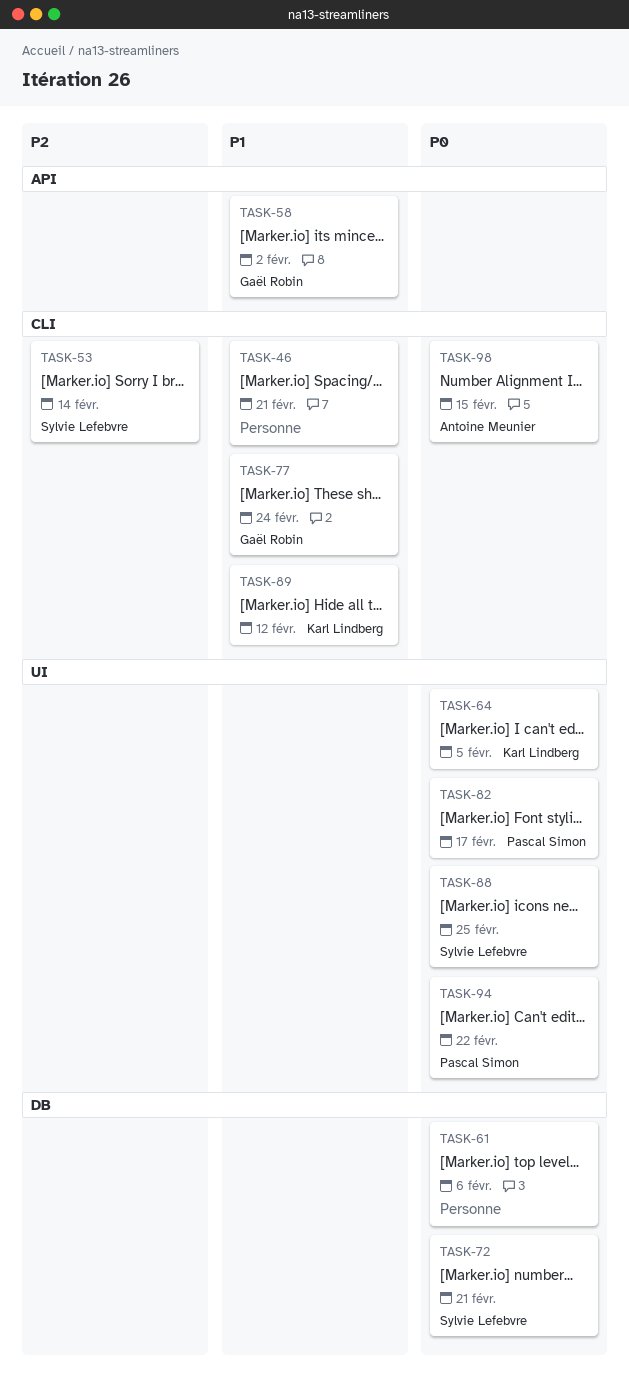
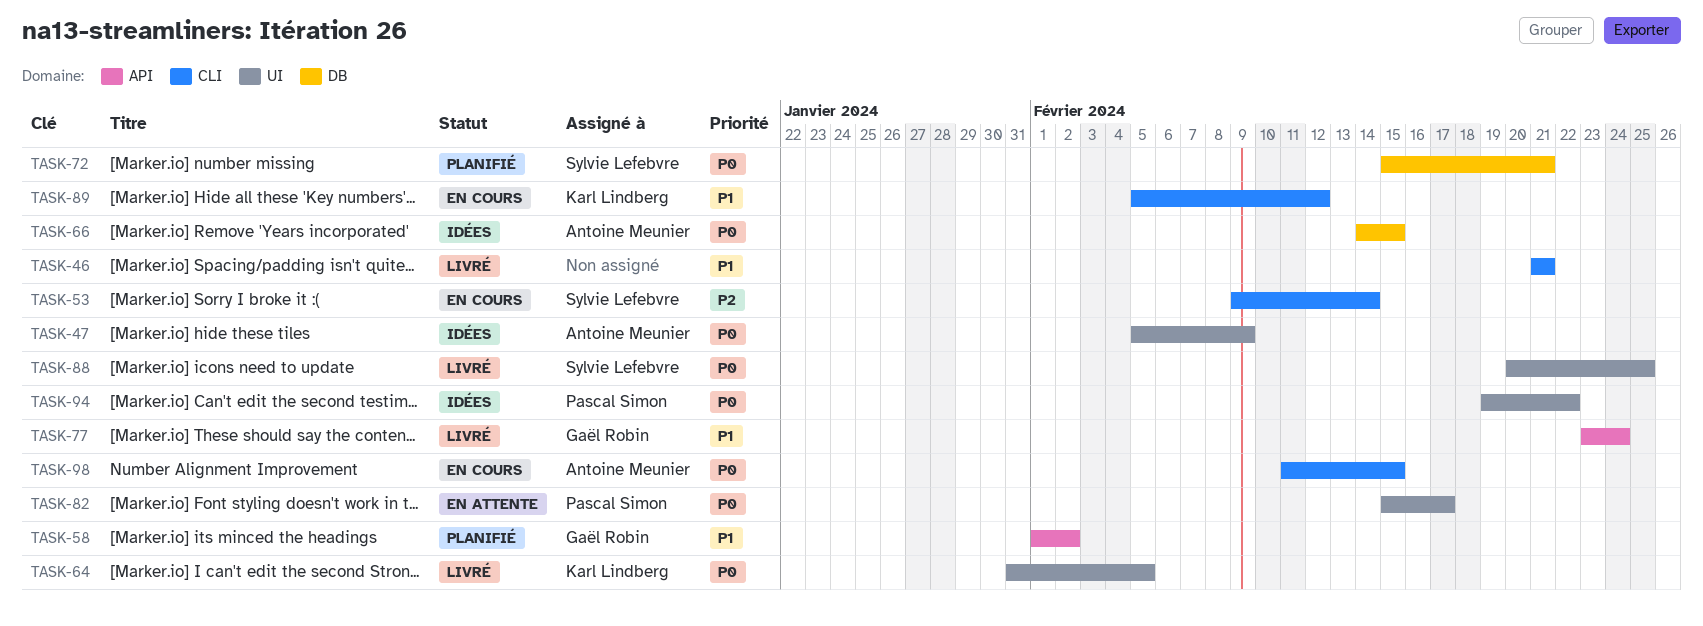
TASK-47: none -> present
TASK-61: present -> none
TASK-66: none -> present
TASK-77, label: CLI -> API

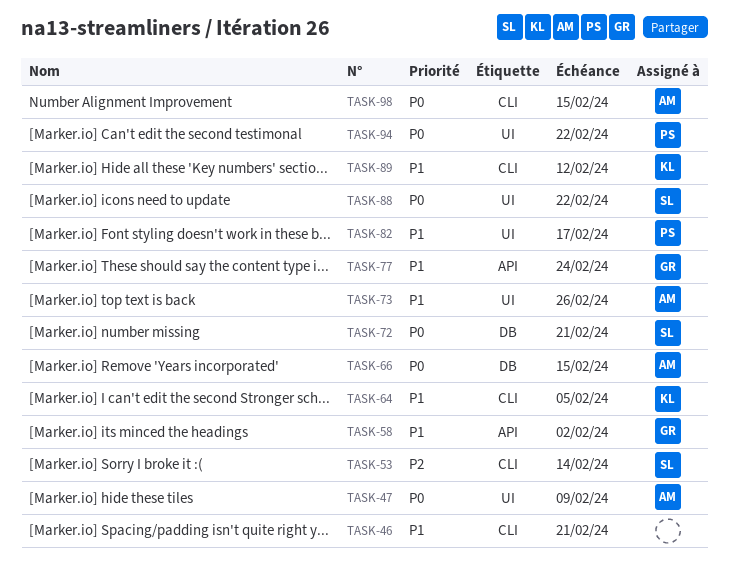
TASK-64, priority: P0 -> P1
TASK-64, label: UI -> CLI
TASK-73: none -> present
TASK-82, priority: P0 -> P1
TASK-88, due: Feb 25 -> Feb 22

